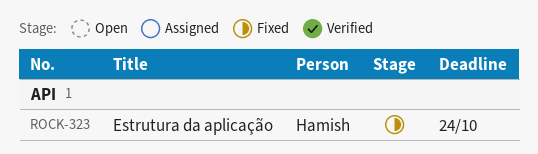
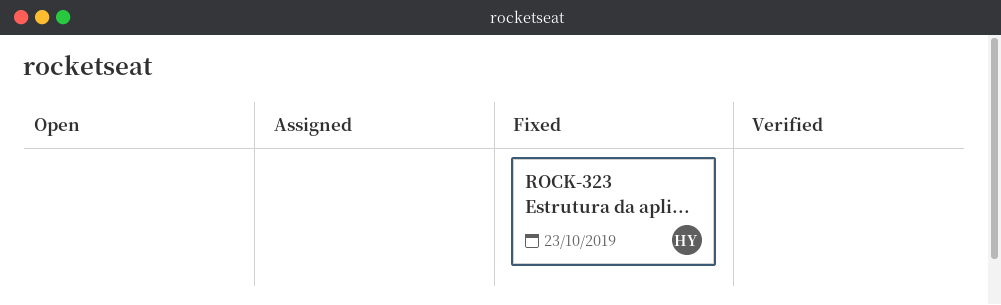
ROCK-323, due: Oct 24 -> Oct 23

